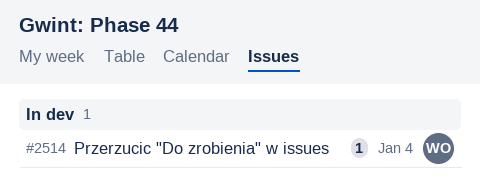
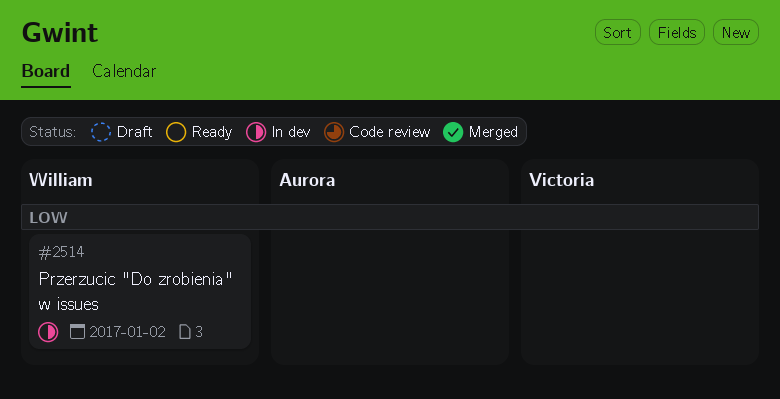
#2514, due: Jan 4 -> Jan 2

